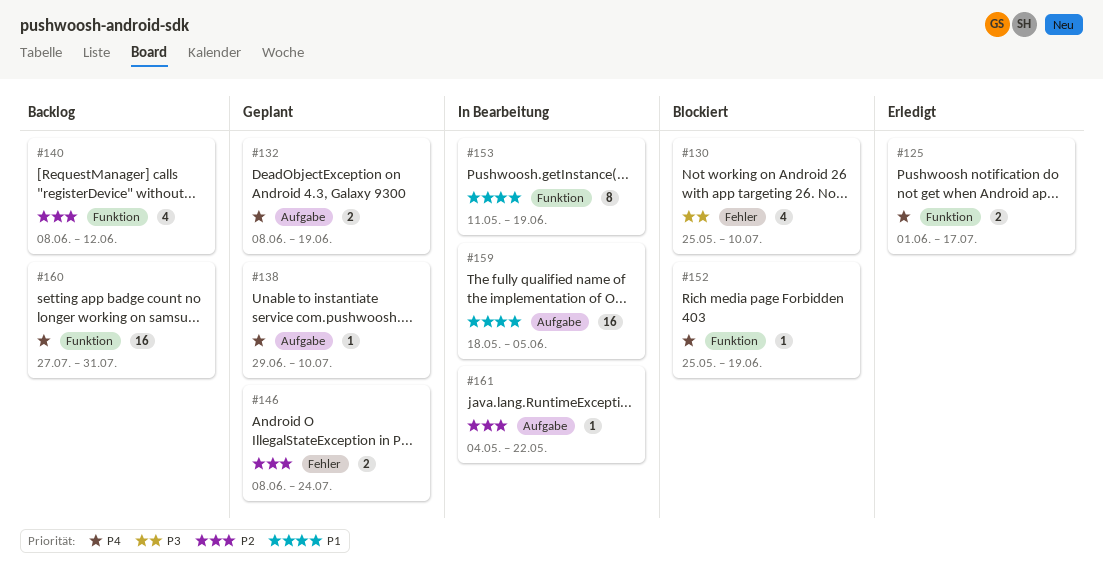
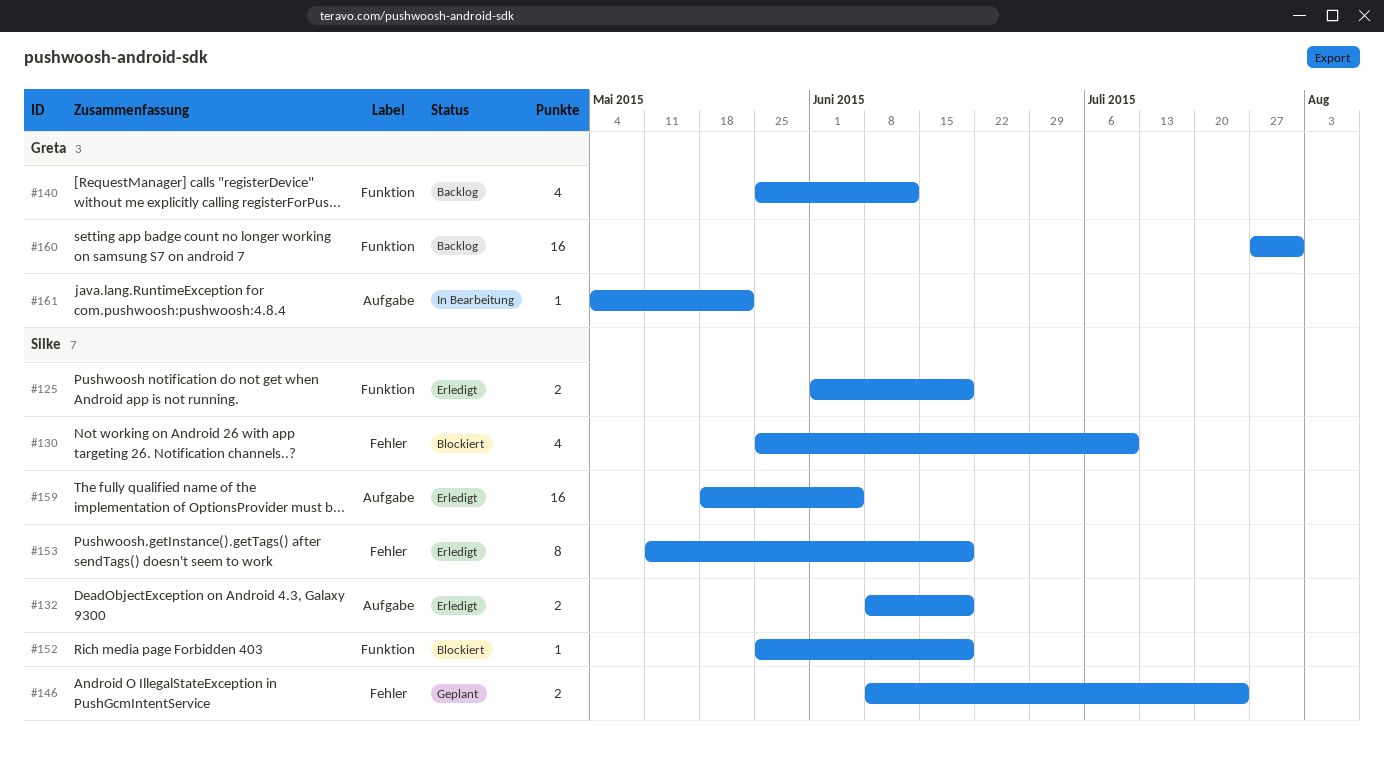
#125, due: Jul 17 -> Jun 19
#132, status: Geplant -> Erledigt
#138: present -> none
#140, start: Jun 8 -> May 25
#153, status: In Bearbeitung -> Erledigt
#153, label: Funktion -> Fehler
#159, status: In Bearbeitung -> Erledigt

